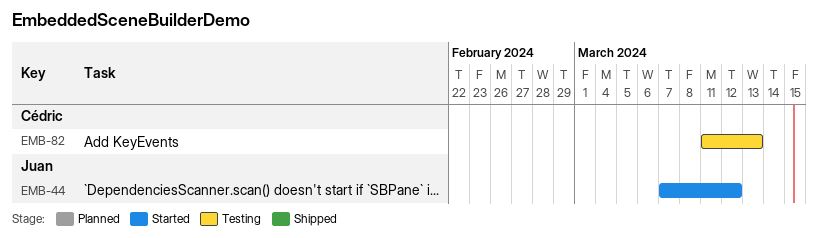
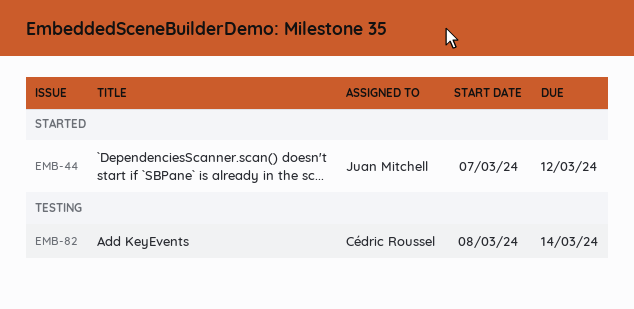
EMB-82, start: Mar 11 -> Mar 8
EMB-82, due: Mar 13 -> Mar 14

